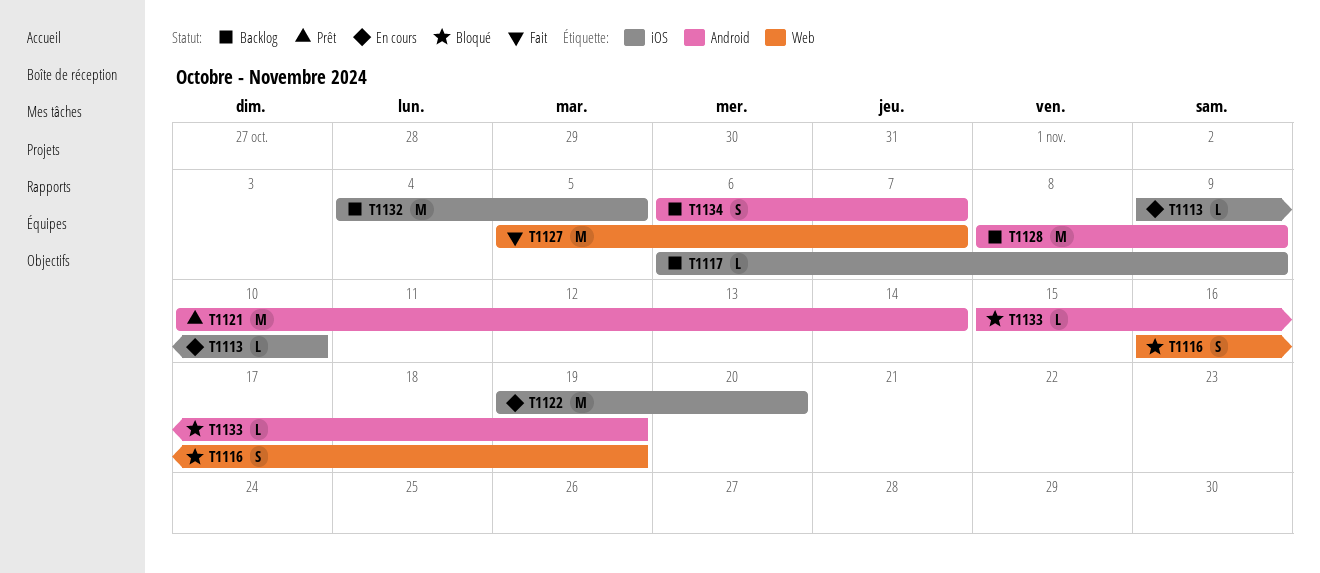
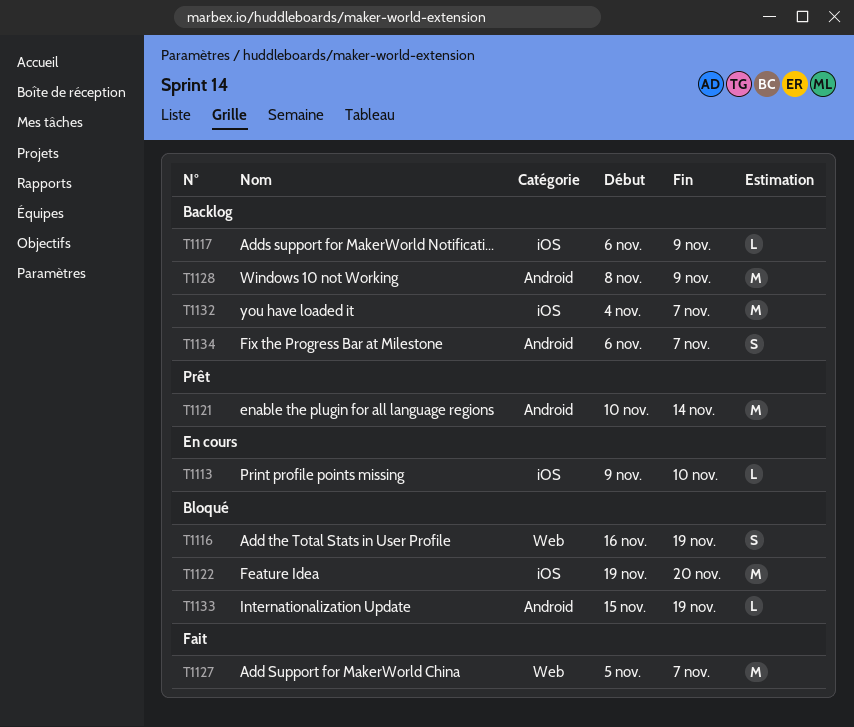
T1122, status: En cours -> Bloqué
T1132, due: Nov 5 -> Nov 7

